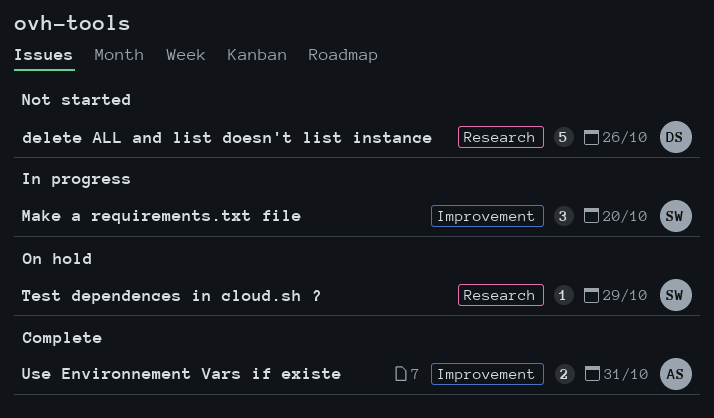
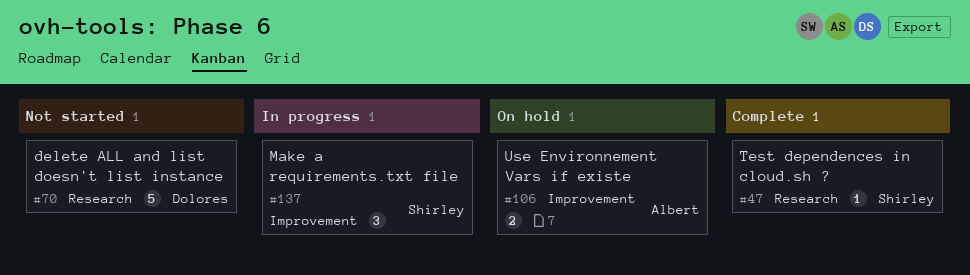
Test dependences in cloud.sh ?, status: On hold -> Complete
Use Environnement Vars if existe, status: Complete -> On hold

